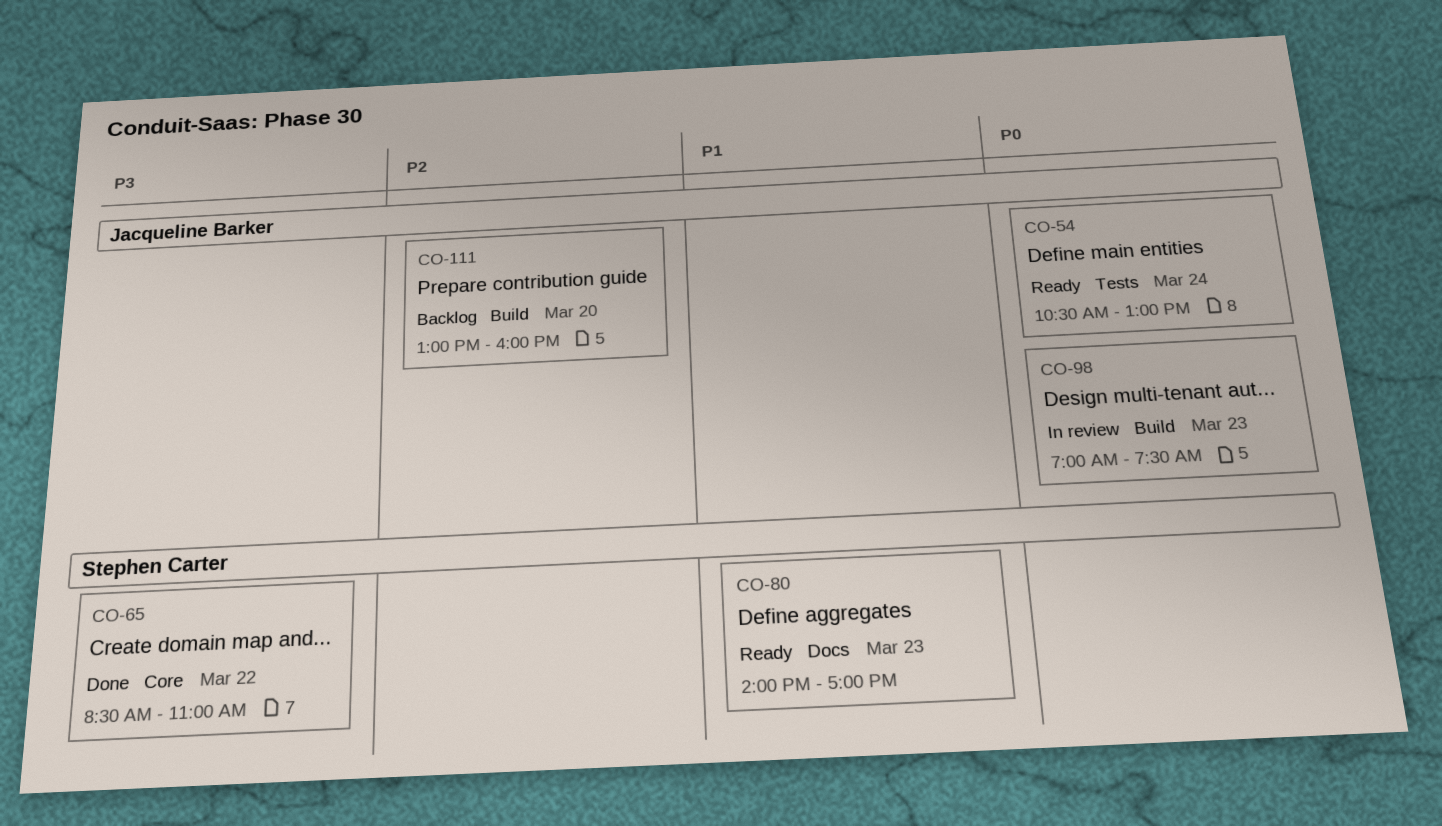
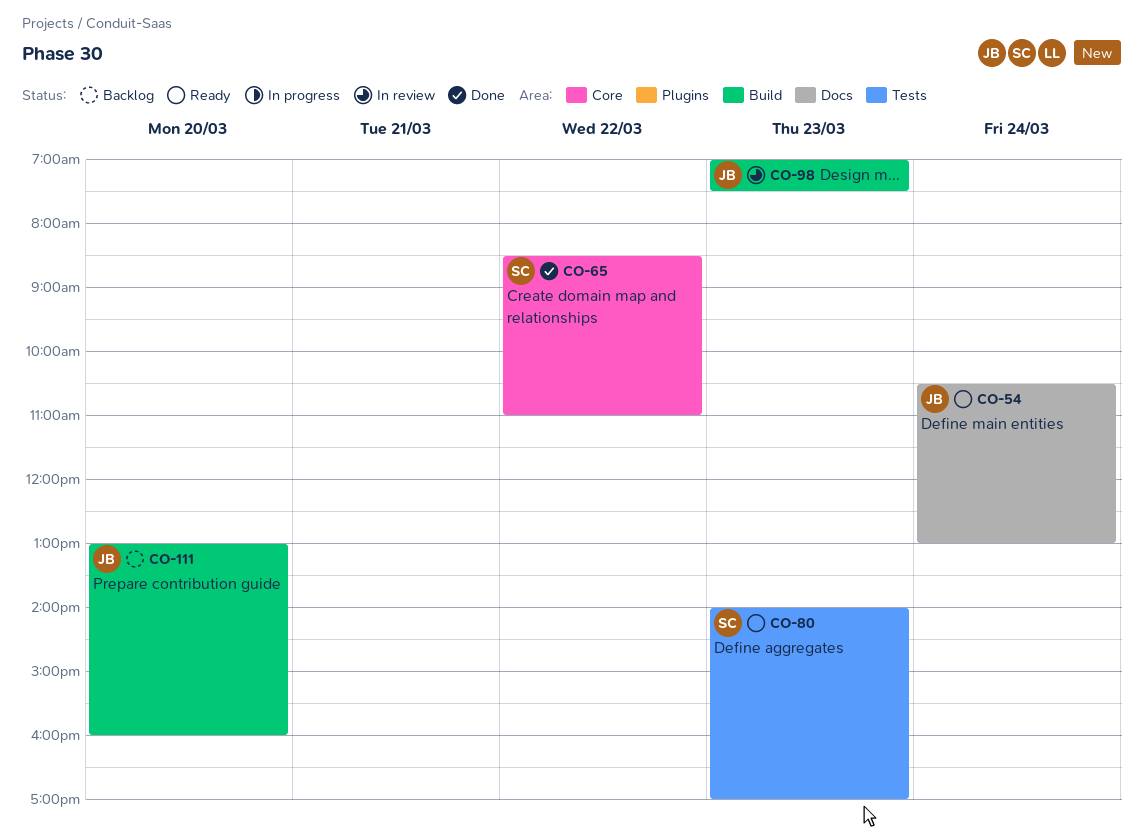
CO-54, label: Tests -> Docs
CO-80, label: Docs -> Tests

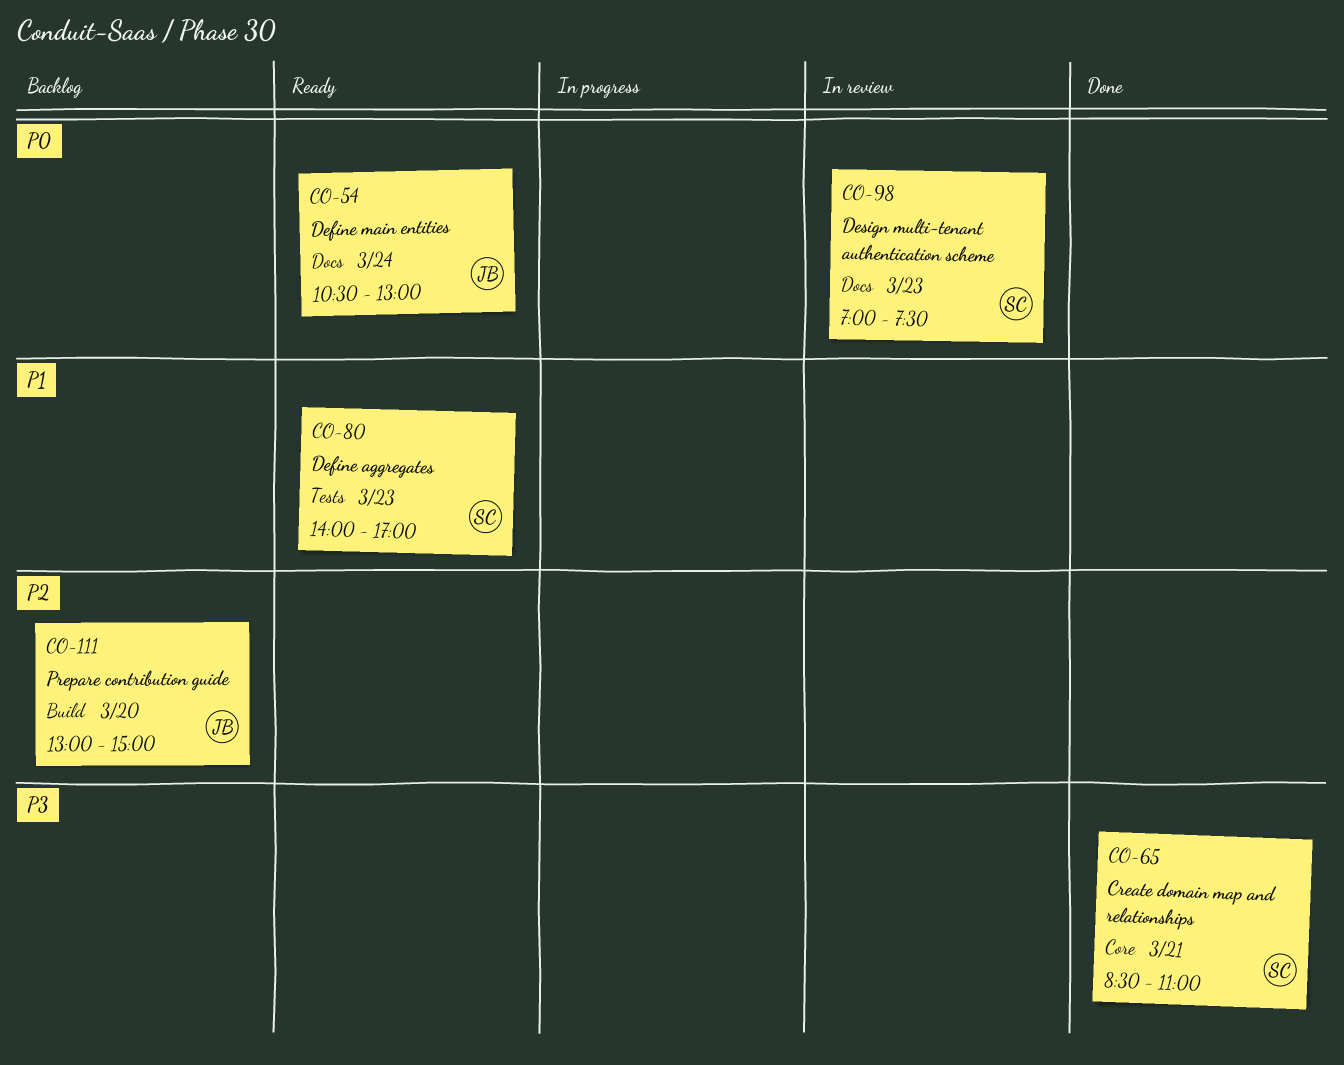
CO-65, day: Mar 22 -> Mar 21
CO-98, owner: JB -> SC
CO-98, label: Build -> Docs
CO-111, ends: 16:00 -> 15:00

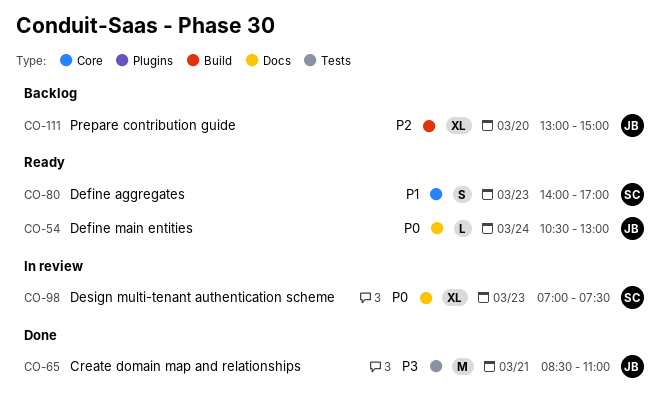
CO-65, owner: SC -> JB
CO-65, label: Core -> Tests
CO-80, label: Tests -> Core

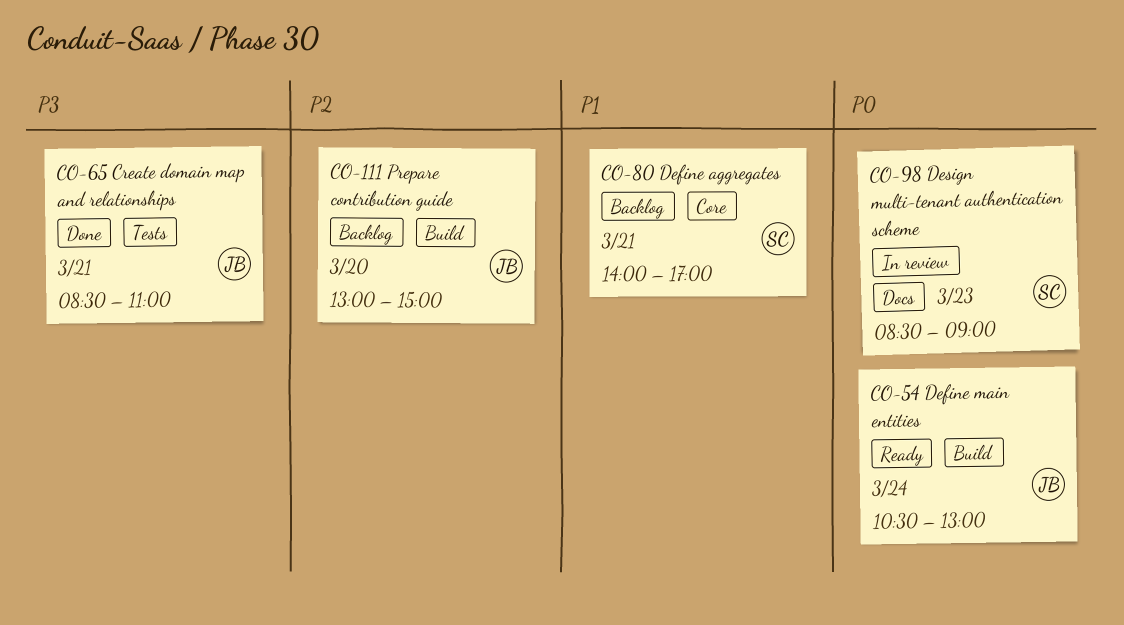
CO-54, label: Docs -> Build
CO-80, status: Ready -> Backlog
CO-80, day: Mar 23 -> Mar 21
CO-98, begins: 07:00 -> 08:30
CO-98, ends: 07:30 -> 09:00

